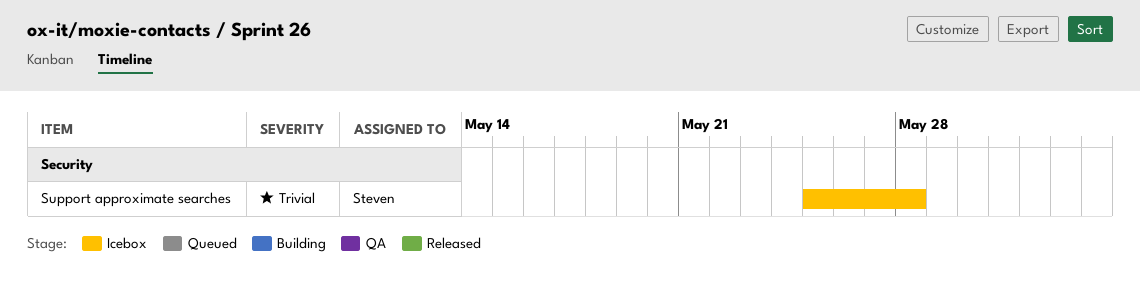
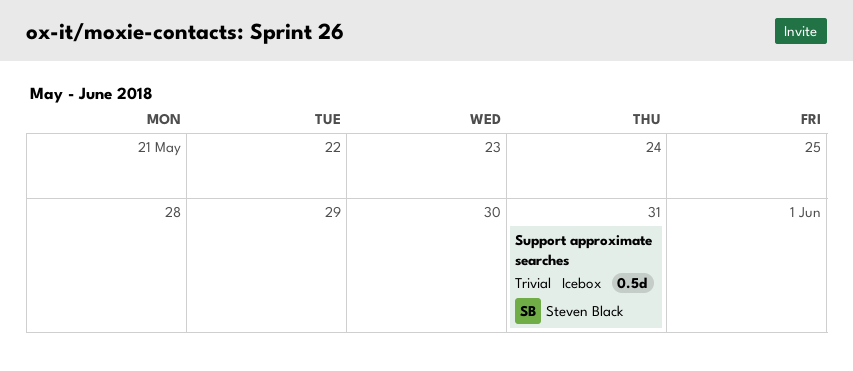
Support approximate searches, due: May 28 -> May 31

